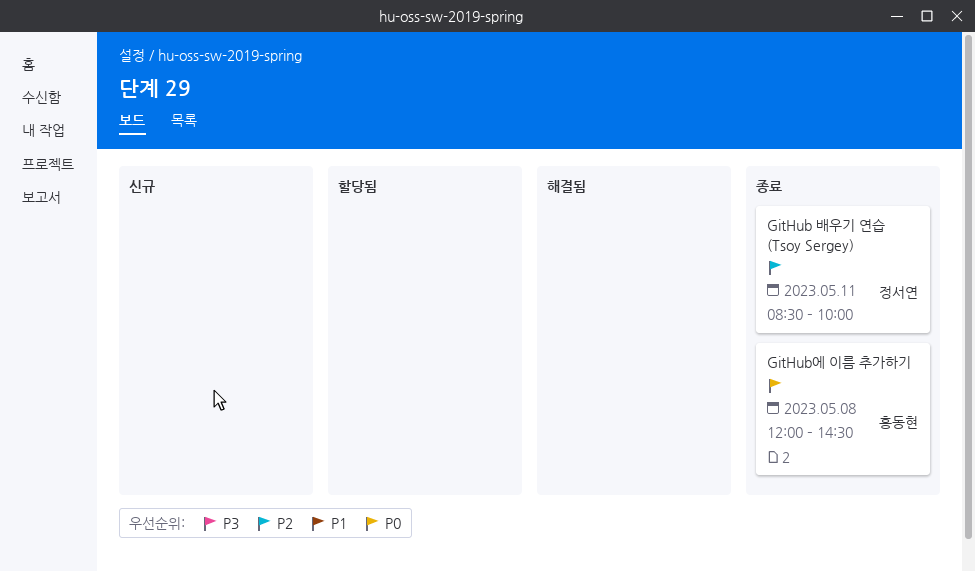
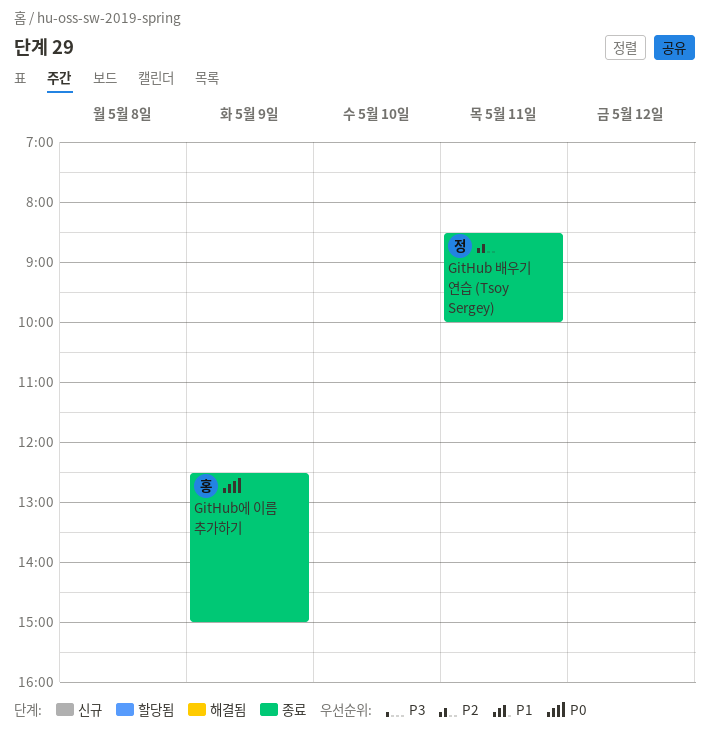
GitHub에 이름 추가하기, day: May 8 -> May 9
GitHub에 이름 추가하기, begins: 12:00 -> 12:30
GitHub에 이름 추가하기, ends: 14:30 -> 15:00

